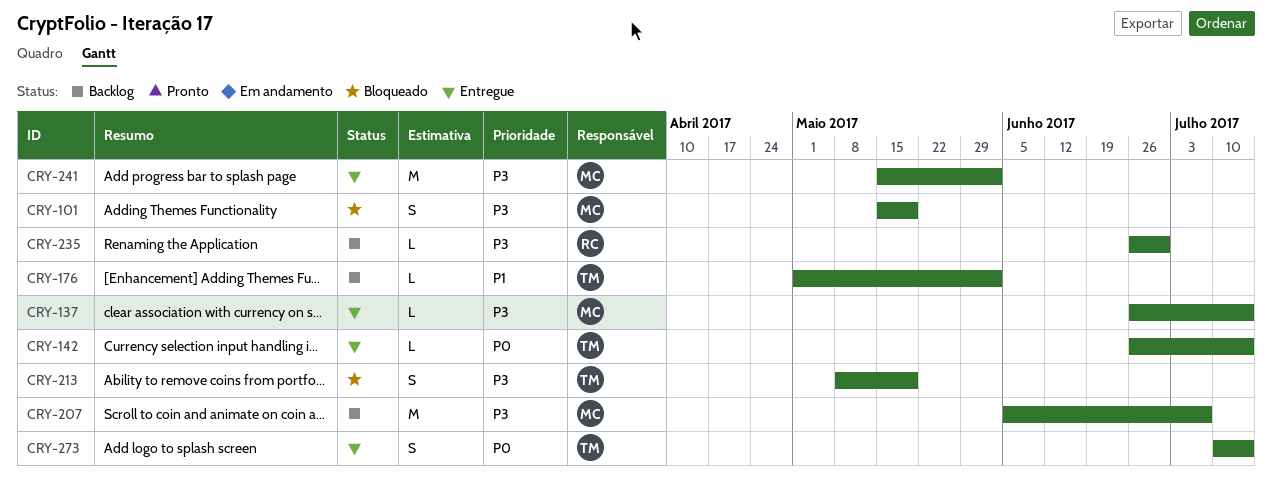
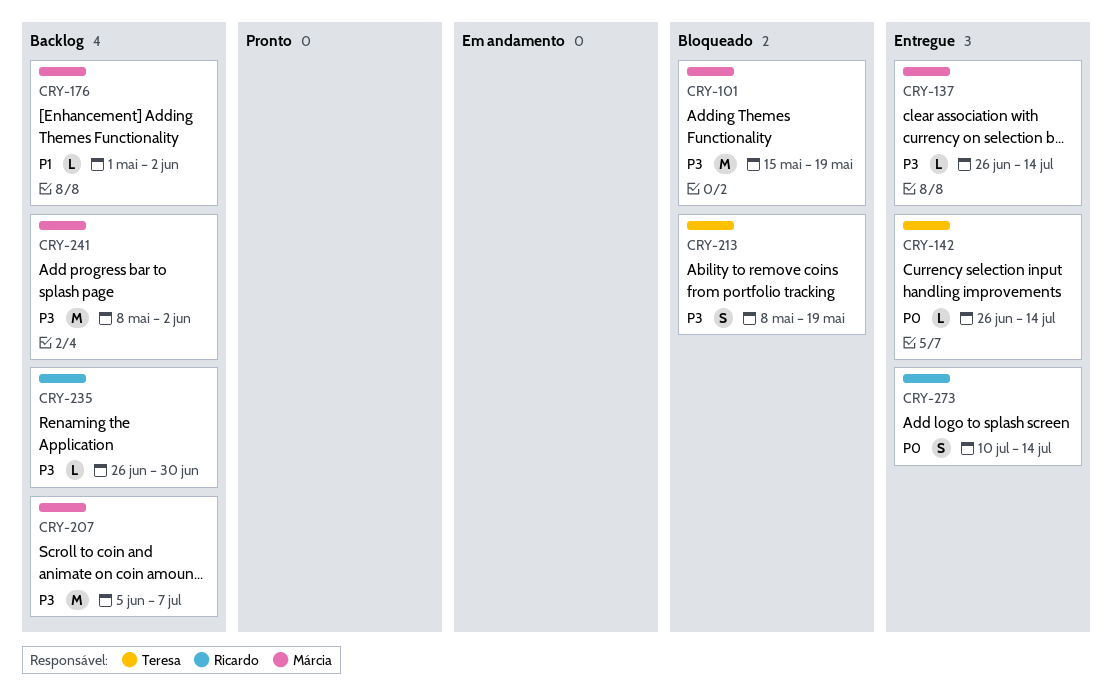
CRY-101, estimate: S -> M
CRY-176, owner: Teresa -> Márcia
CRY-241, status: Entregue -> Backlog
CRY-241, start: May 15 -> May 8
CRY-273, owner: Teresa -> Ricardo

